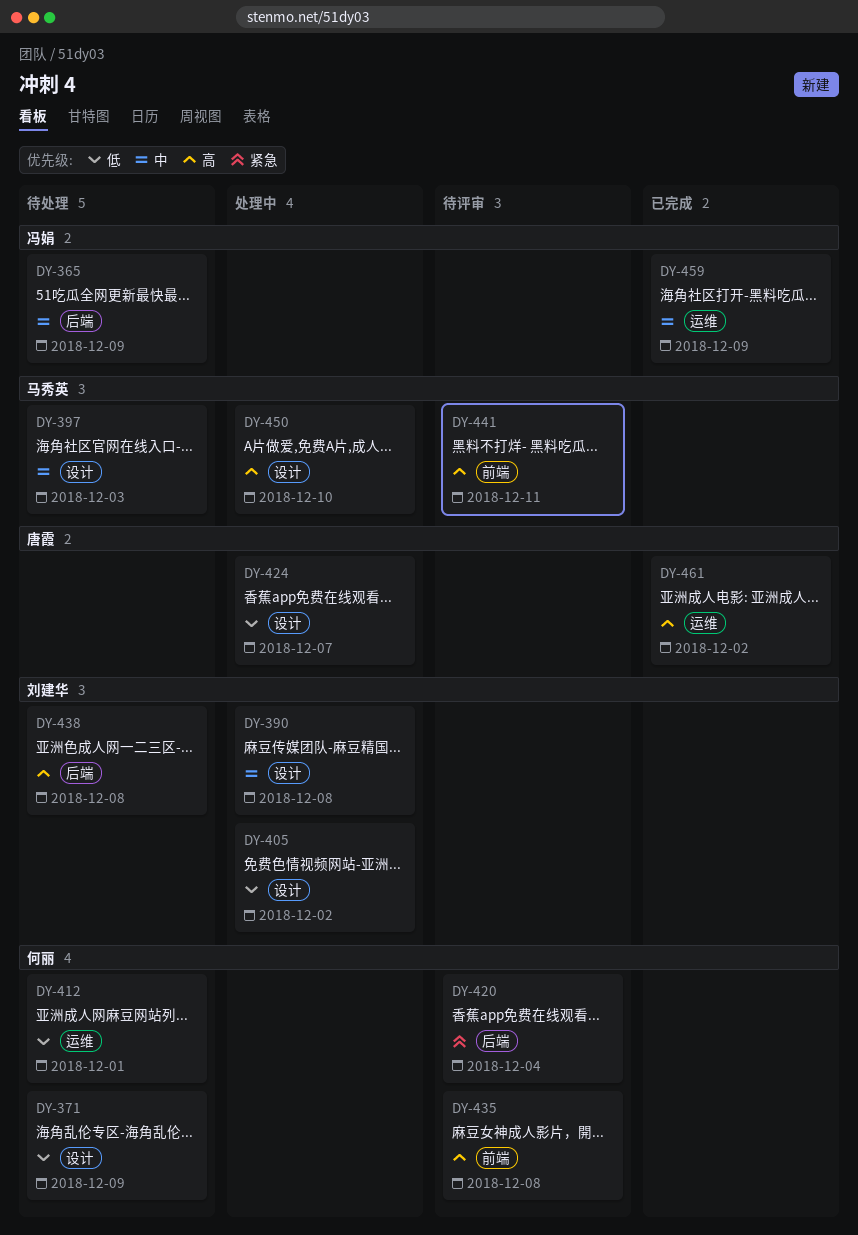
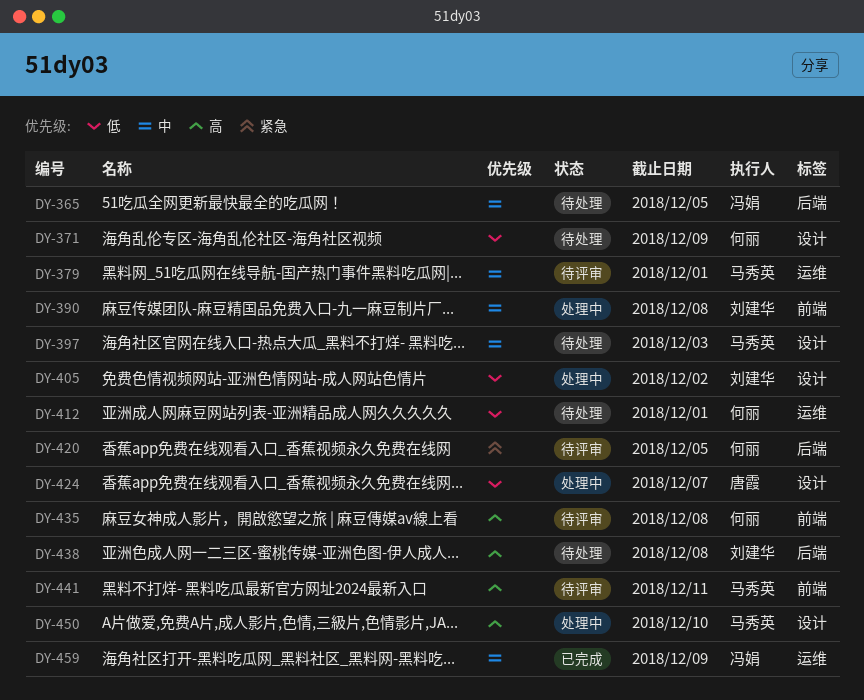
DY-365, due: Dec 9 -> Dec 5
DY-379: none -> present
DY-390, label: 设计 -> 前端
DY-420, due: Dec 4 -> Dec 5
DY-461: present -> none

